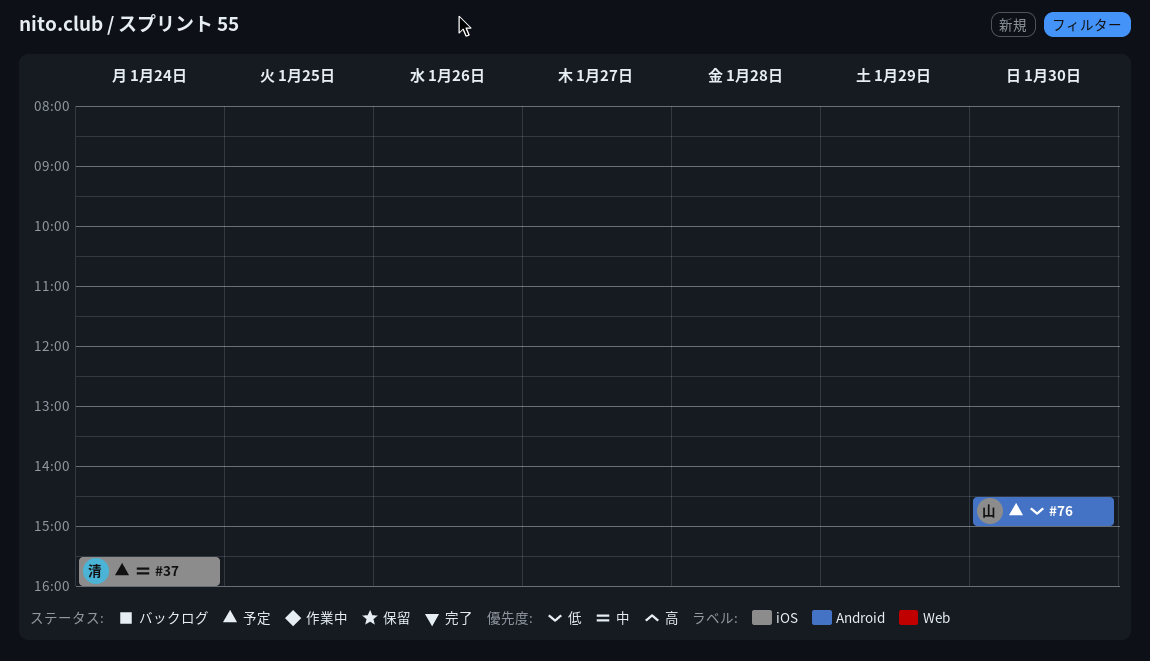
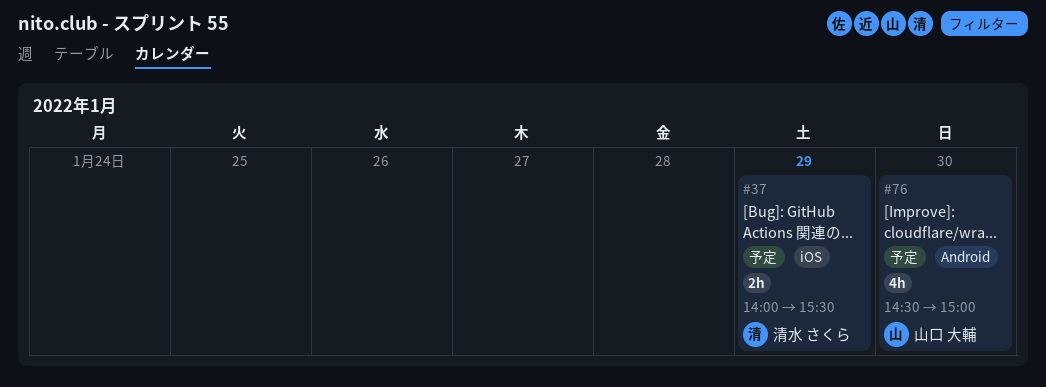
#37, day: Jan 24 -> Jan 29
#37, begins: 15:30 -> 14:00
#37, ends: 16:00 -> 15:30

